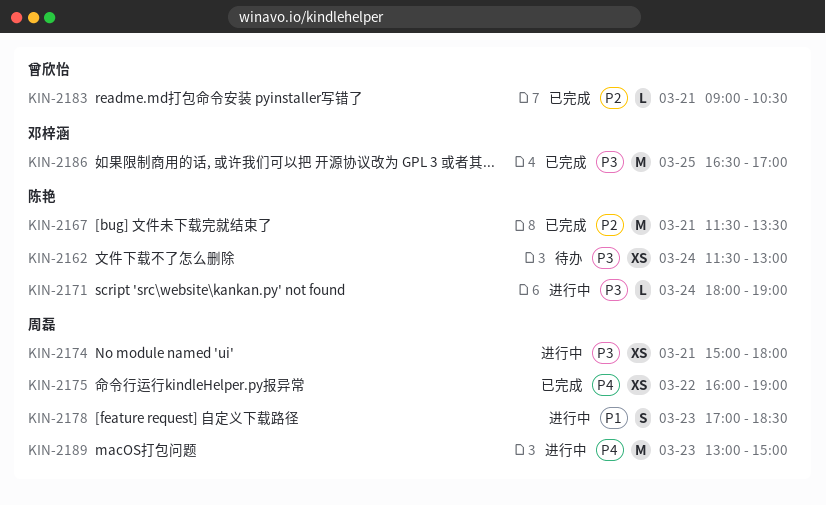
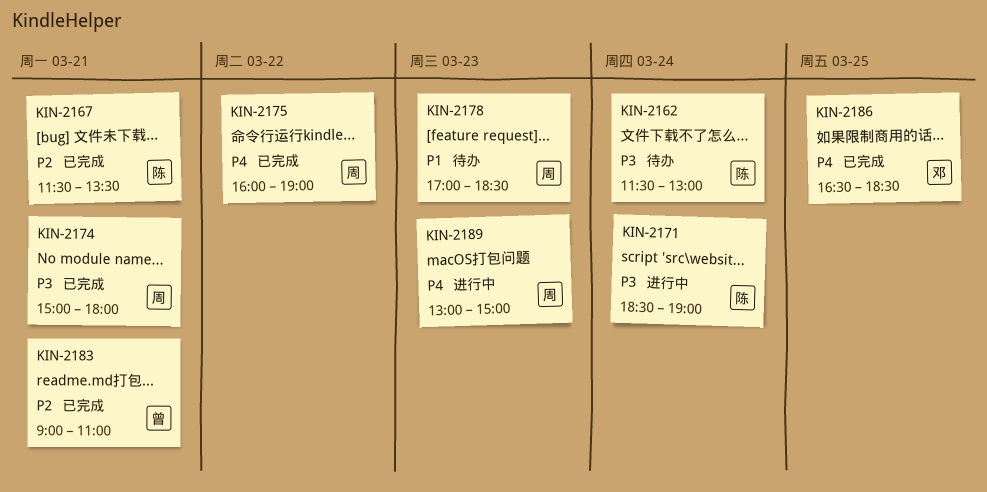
KIN-2171, begins: 18:00 -> 18:30
KIN-2174, status: 进行中 -> 已完成
KIN-2178, status: 进行中 -> 待办
KIN-2183, ends: 10:30 -> 11:00
KIN-2186, priority: P3 -> P4
KIN-2186, ends: 17:00 -> 18:30

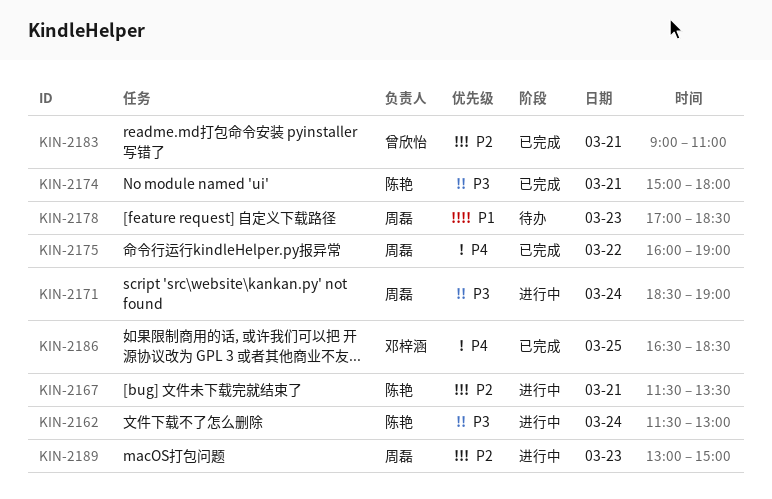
KIN-2162, status: 待办 -> 进行中
KIN-2167, status: 已完成 -> 进行中
KIN-2171, owner: 陈艳 -> 周磊
KIN-2174, owner: 周磊 -> 陈艳
KIN-2189, priority: P4 -> P2

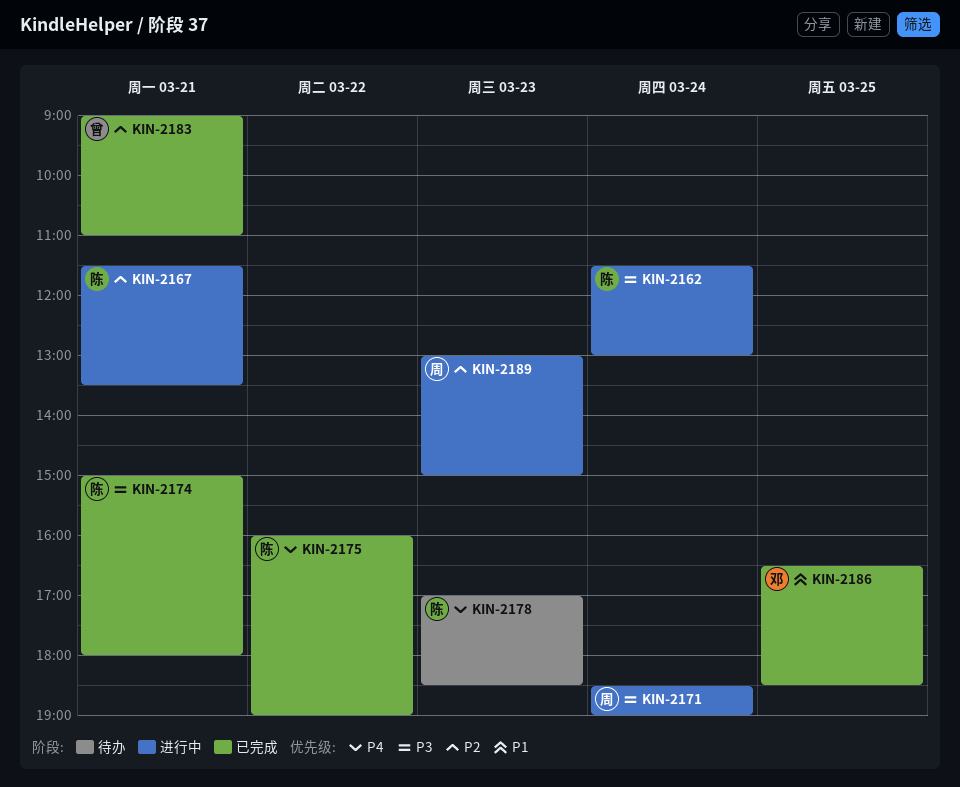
KIN-2175, owner: 周磊 -> 陈艳
KIN-2178, owner: 周磊 -> 陈艳
KIN-2178, priority: P1 -> P4
KIN-2186, priority: P4 -> P1

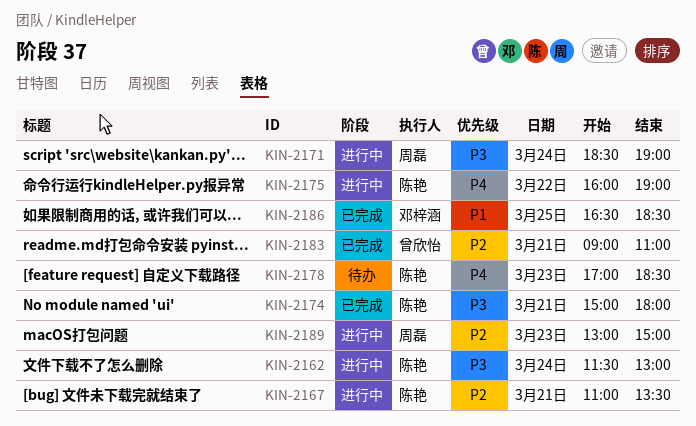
KIN-2167, begins: 11:30 -> 11:00
KIN-2175, status: 已完成 -> 进行中

